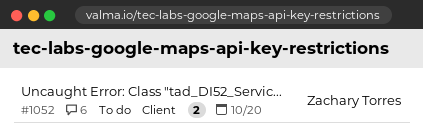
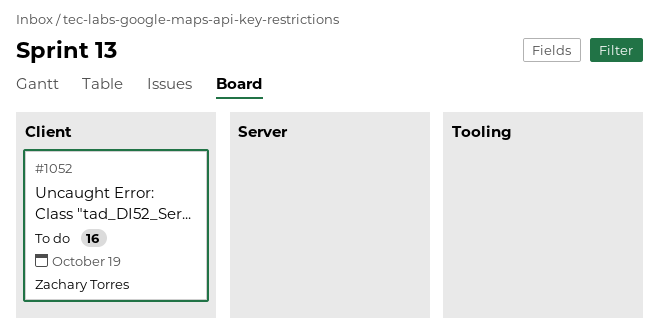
#1052, estimate: 2 -> 16
#1052, due: Oct 20 -> Oct 19

